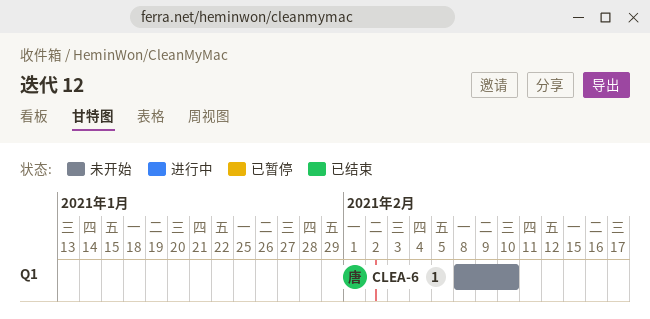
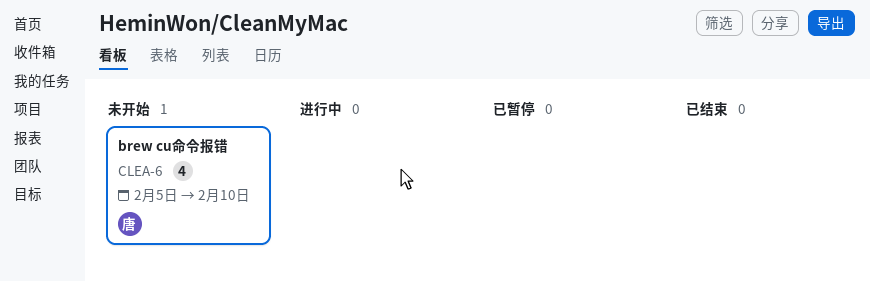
CLEA-6, estimate: 1 -> 4
CLEA-6, start: Feb 8 -> Feb 5

